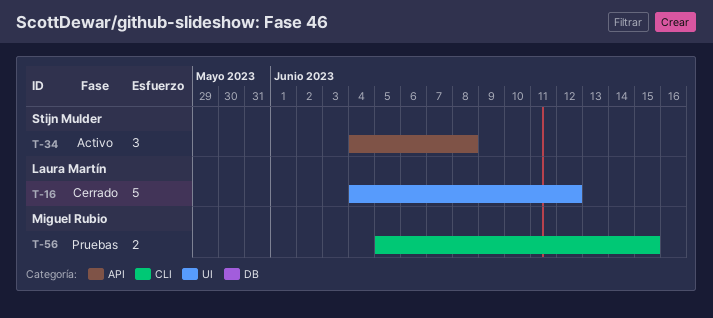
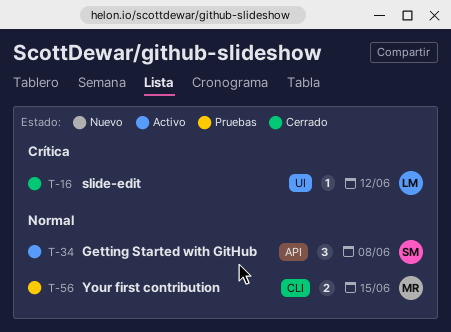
T-16, estimate: 5 -> 1

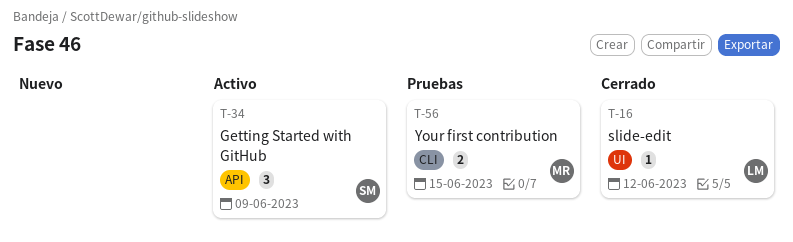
T-34, due: Jun 8 -> Jun 9

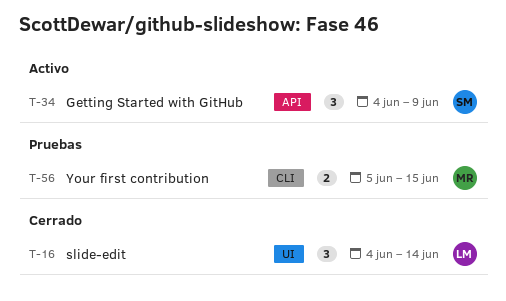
T-16, estimate: 1 -> 3
T-16, due: Jun 12 -> Jun 14

